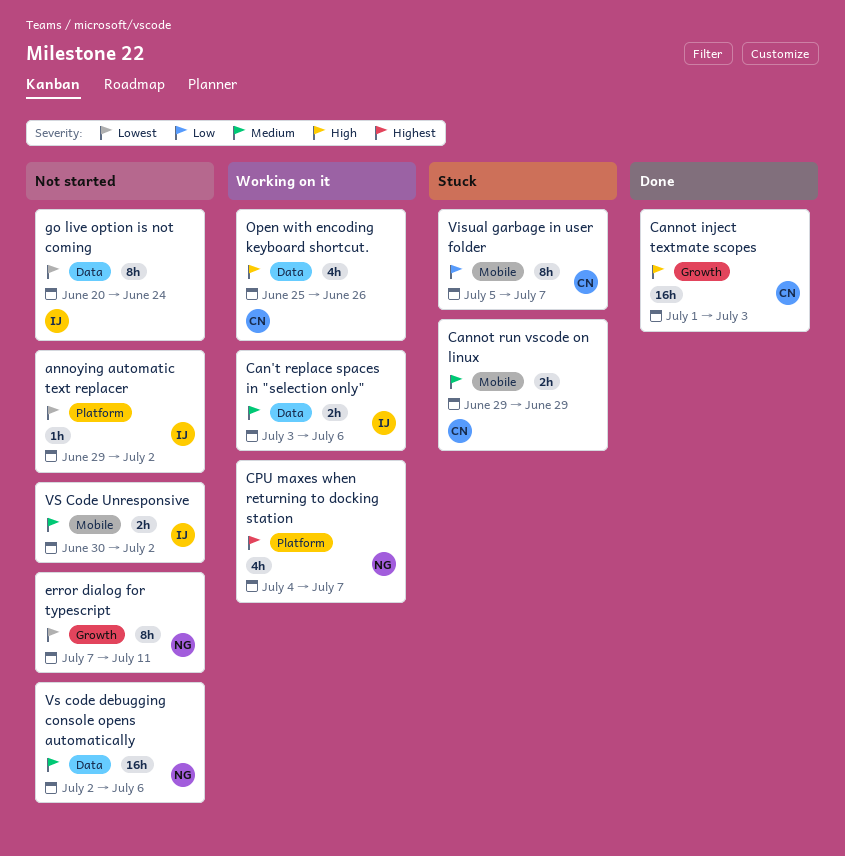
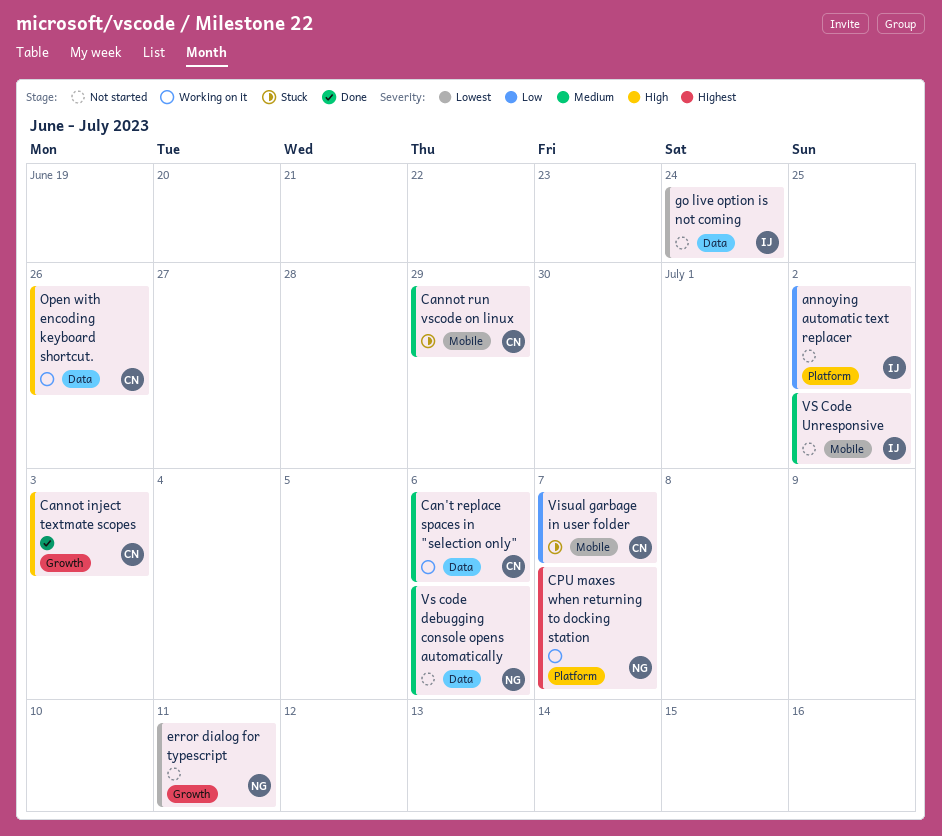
annoying automatic text replacer, priority: Lowest -> Low
Can't replace spaces in "selection only", owner: IJ -> CN

